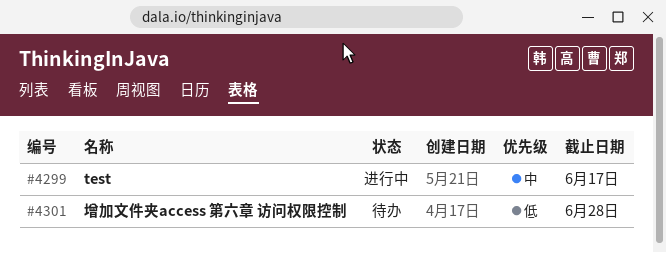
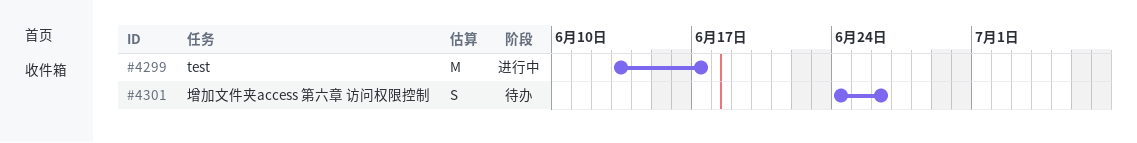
#4301, due: Jun 28 -> Jun 26

